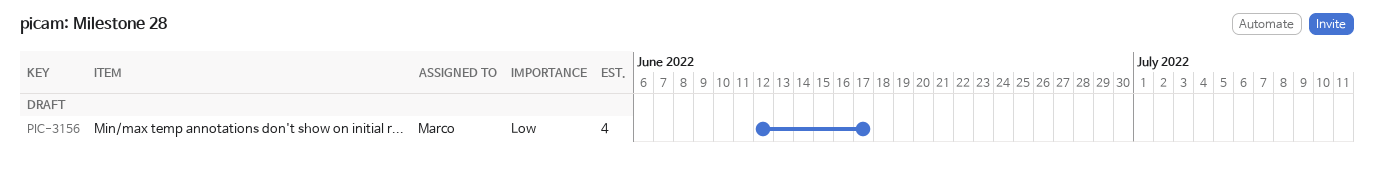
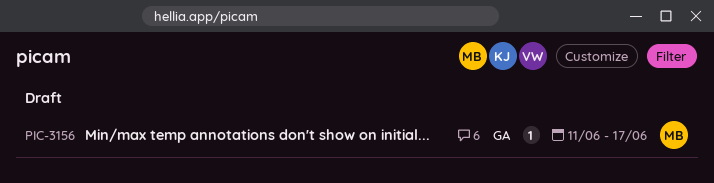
PIC-3156, estimate: 4 -> 1
PIC-3156, start: Jun 12 -> Jun 11

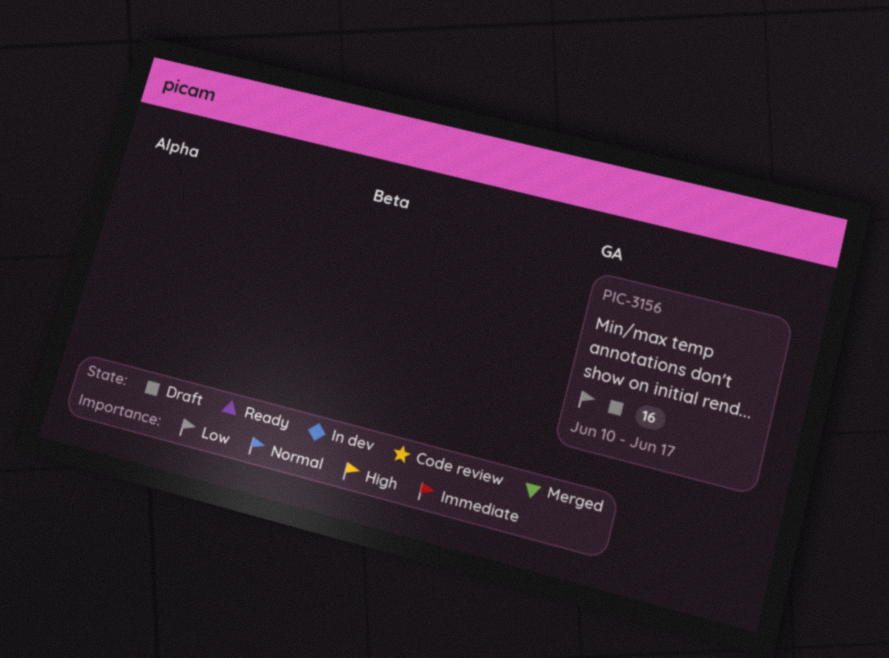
PIC-3156, estimate: 1 -> 16
PIC-3156, start: Jun 11 -> Jun 10

